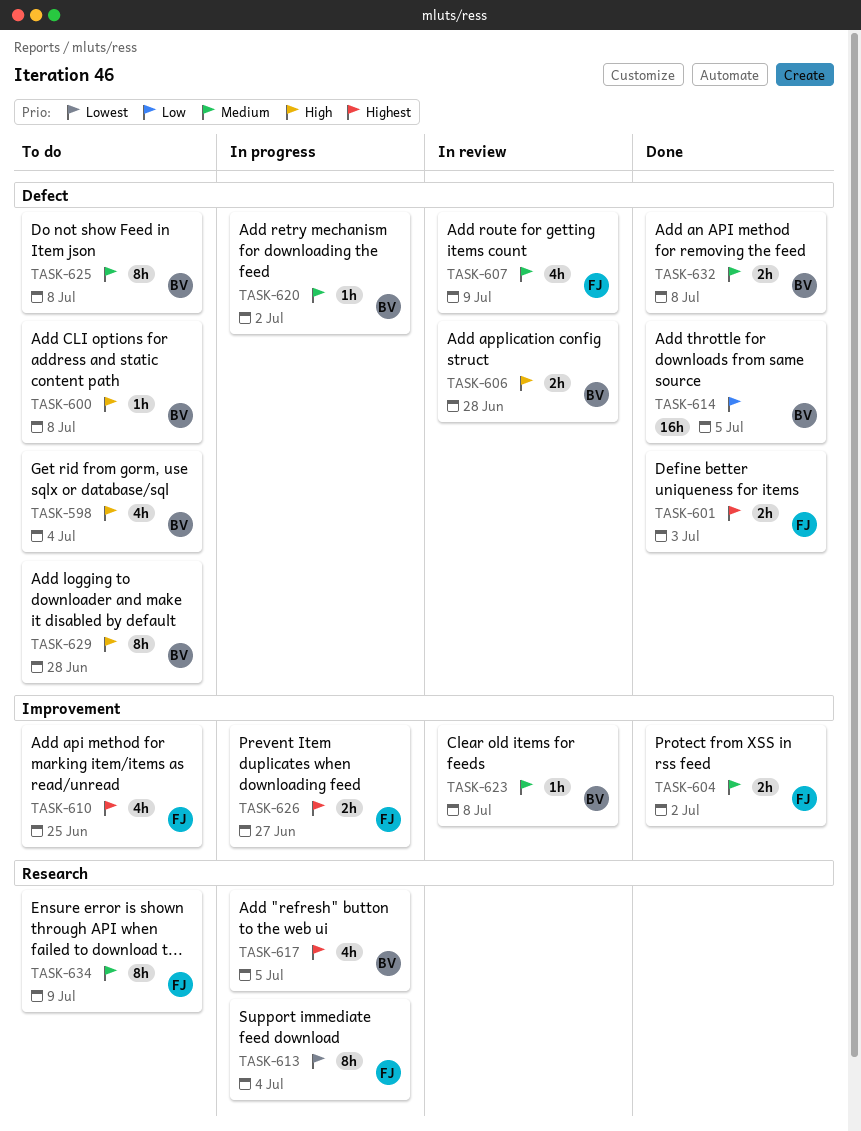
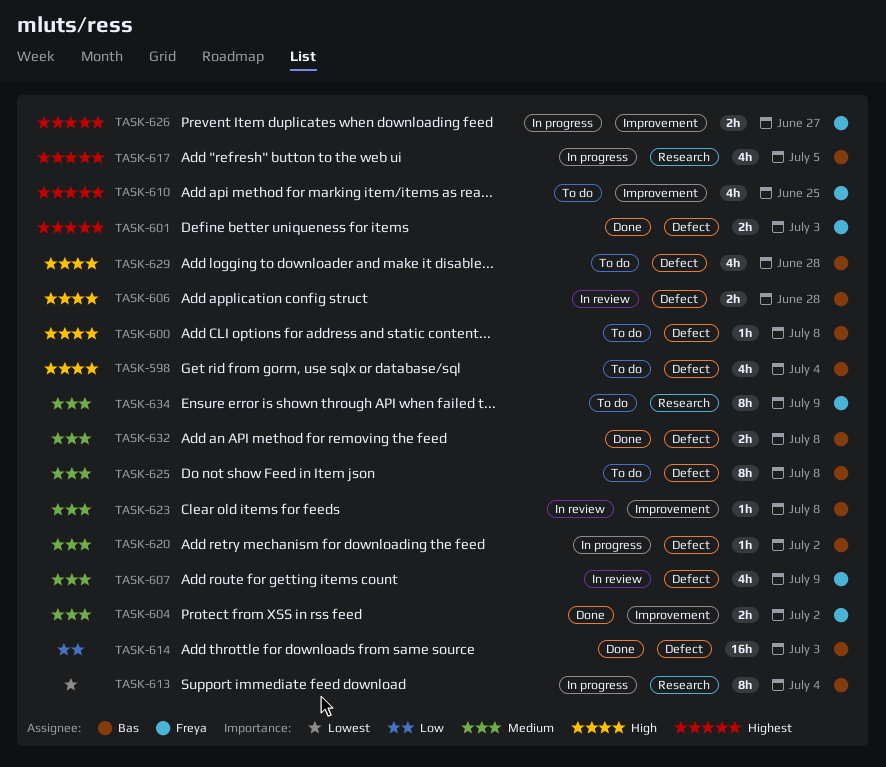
TASK-613, owner: Freya -> Bas
TASK-614, due: Jul 5 -> Jul 3
TASK-629, estimate: 8h -> 4h

